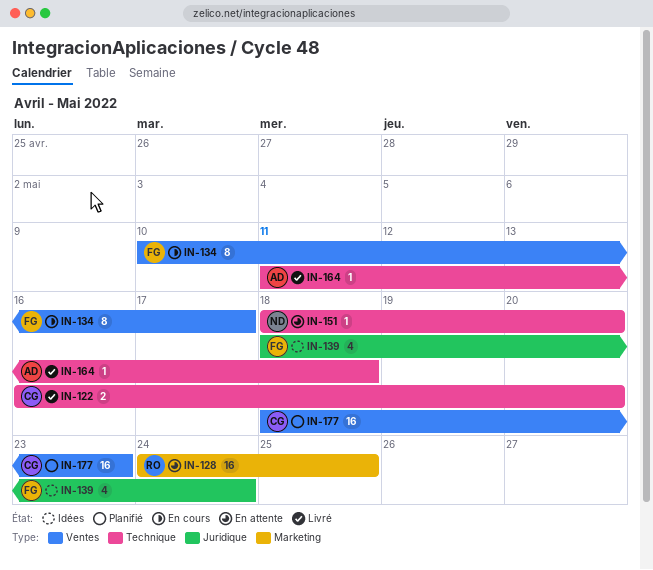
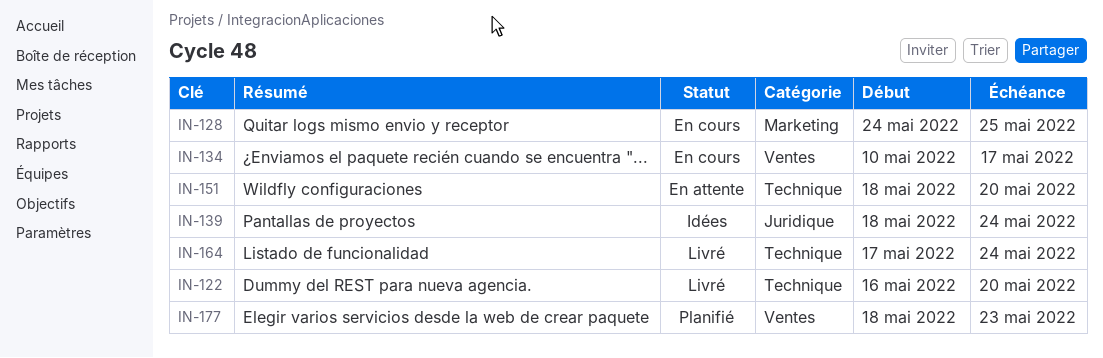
IN-128, status: En attente -> En cours
IN-164, start: May 11 -> May 17
IN-164, due: May 18 -> May 24

